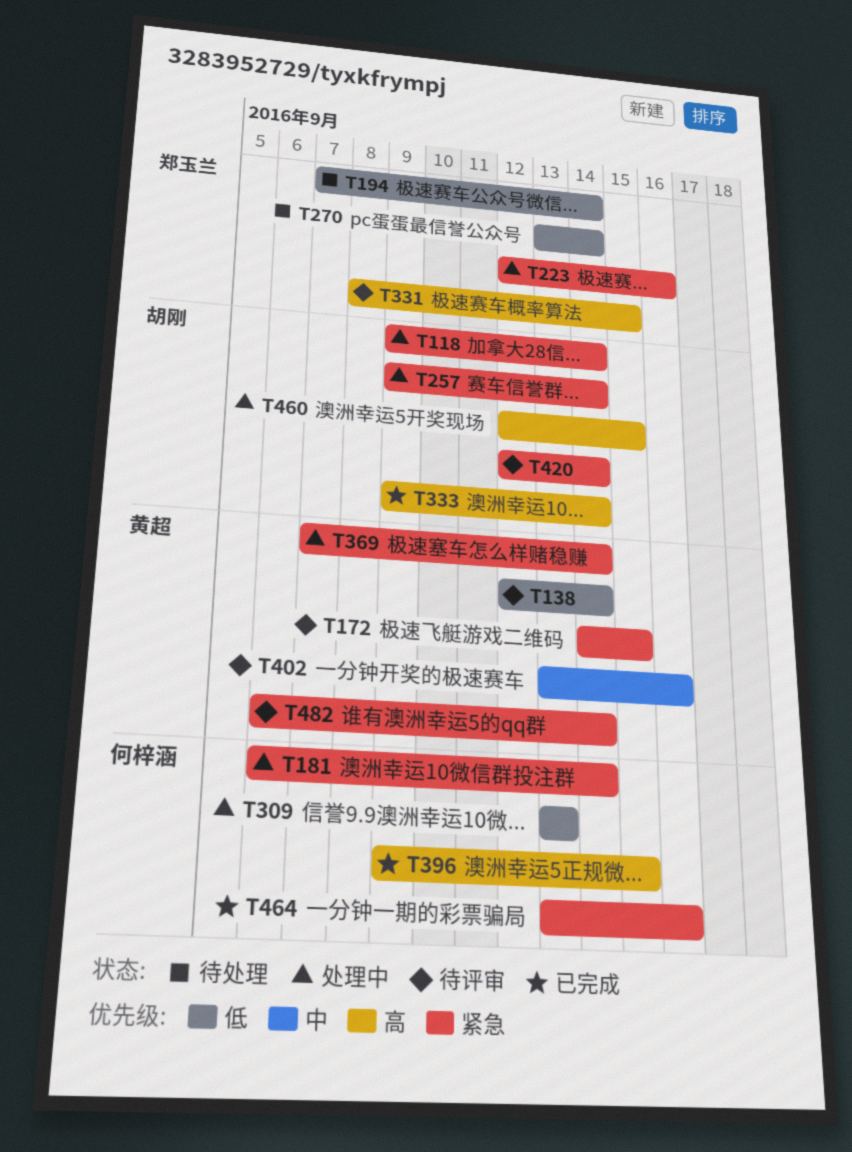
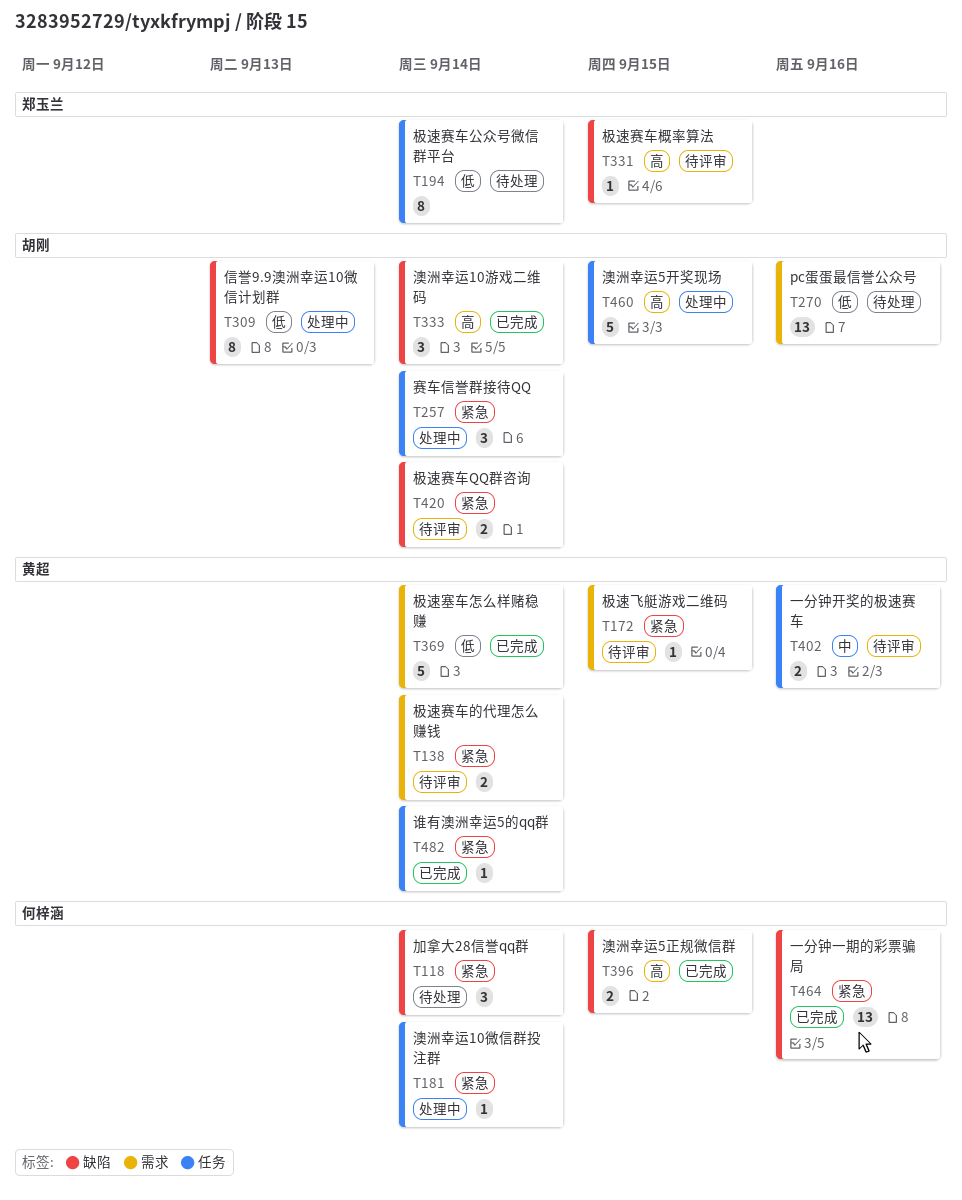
T118, status: 处理中 -> 待处理
T118, owner: 胡刚 -> 何梓涵
T138, priority: 低 -> 紧急
T223: present -> none
T270, owner: 郑玉兰 -> 胡刚
T270, due: Sep 14 -> Sep 16
T309, owner: 何梓涵 -> 胡刚
T369, status: 处理中 -> 已完成
T369, priority: 紧急 -> 低
T482, status: 待评审 -> 已完成

